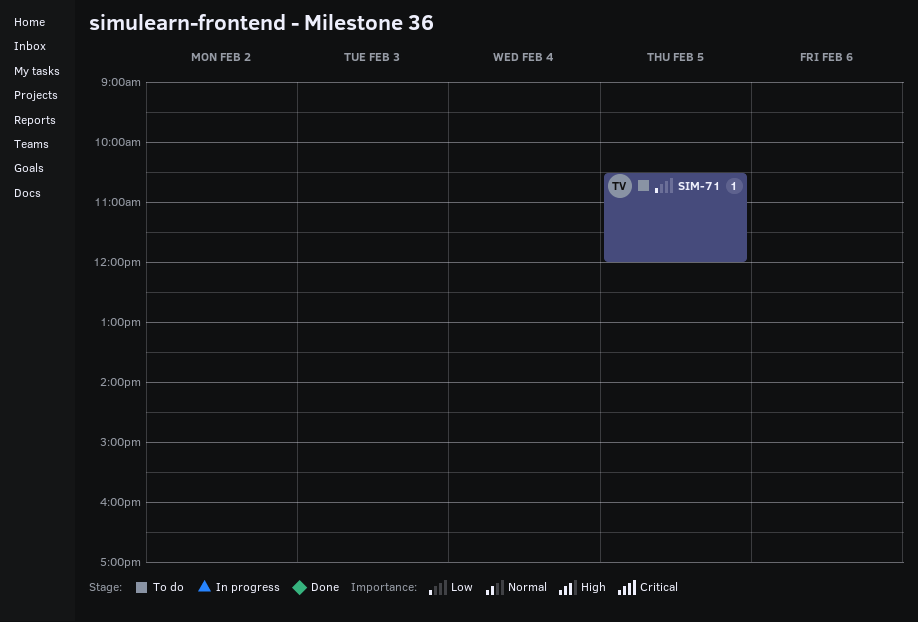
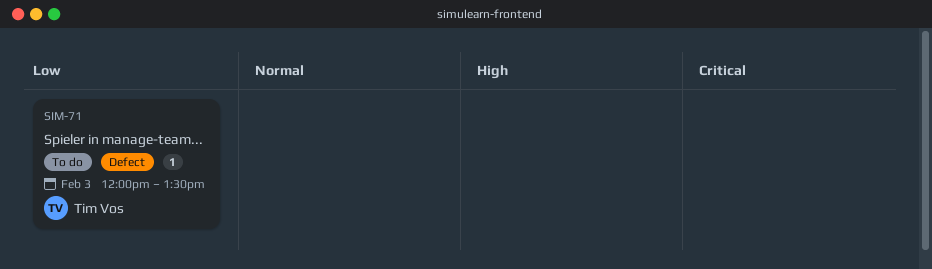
SIM-71, day: Feb 5 -> Feb 3
SIM-71, begins: 10:30 -> 12:00
SIM-71, ends: 12:00 -> 13:30

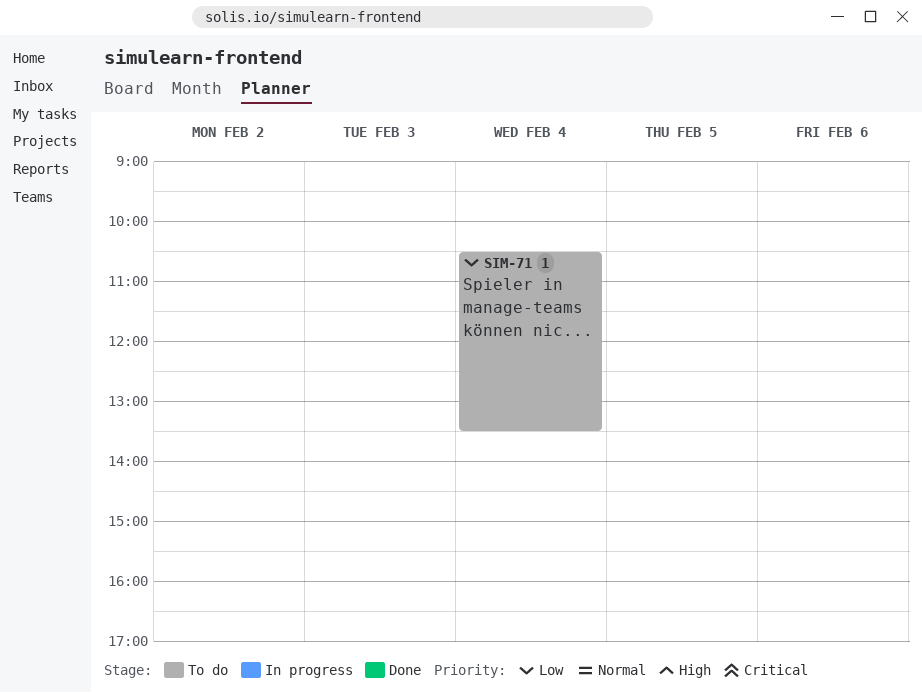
SIM-71, day: Feb 3 -> Feb 4
SIM-71, begins: 12:00 -> 10:30

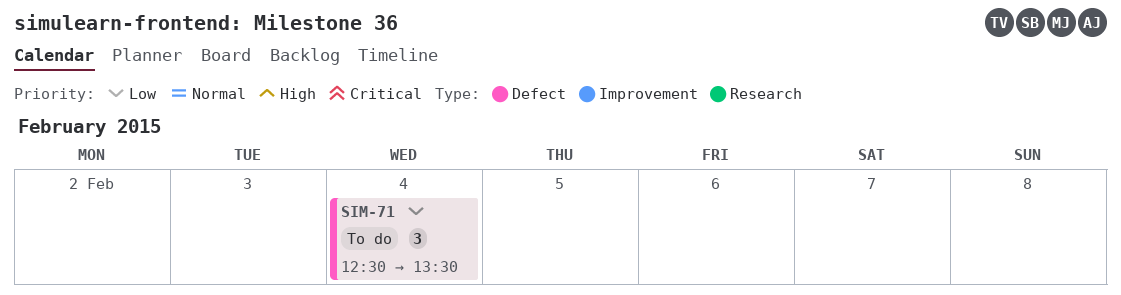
SIM-71, estimate: 1 -> 3
SIM-71, begins: 10:30 -> 12:30

